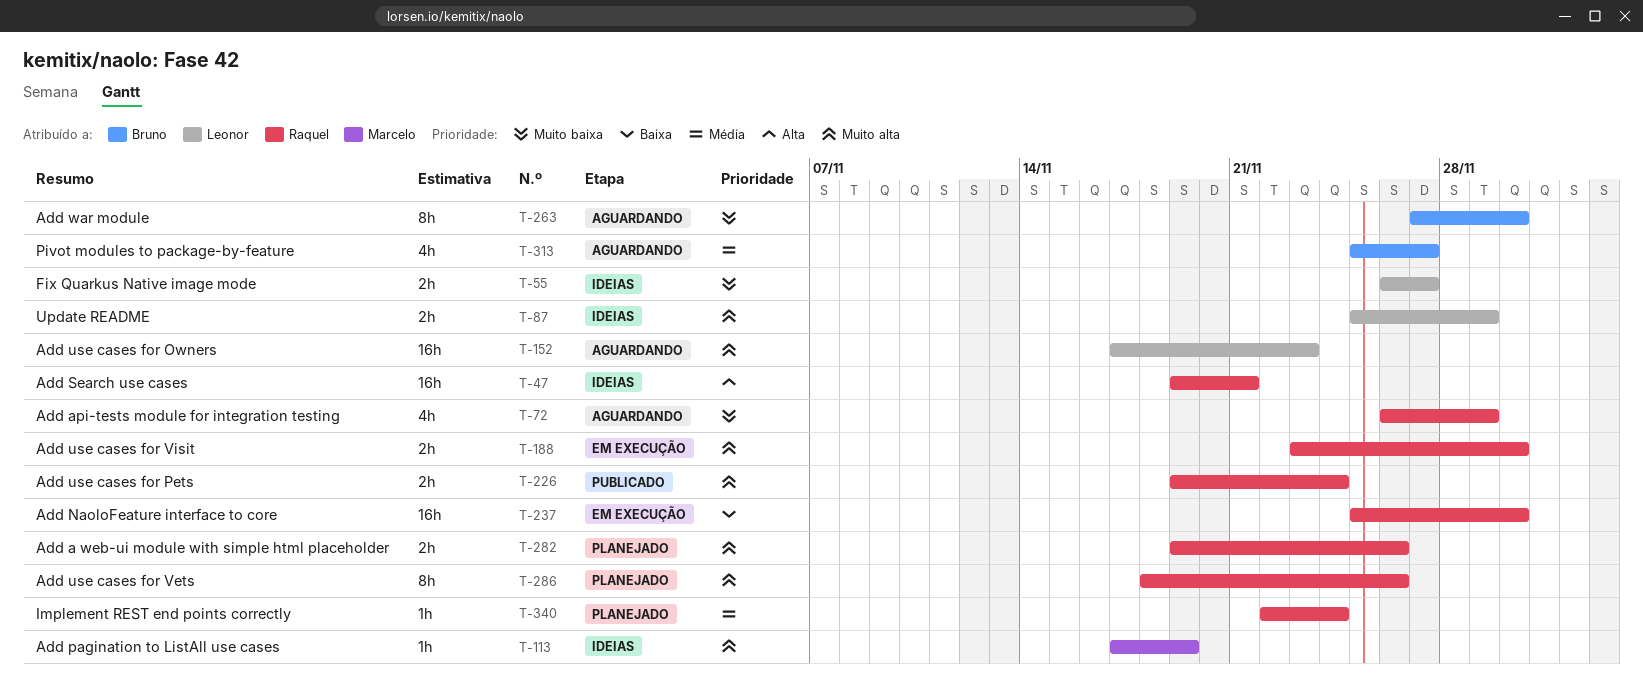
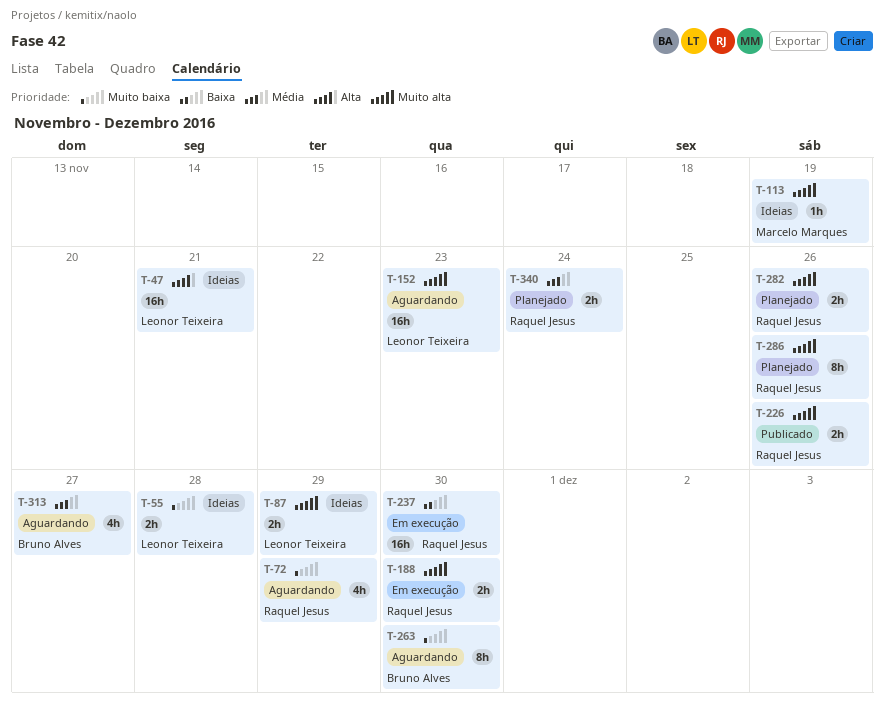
T-47, owner: Raquel Jesus -> Leonor Teixeira
T-55, due: Nov 27 -> Nov 28
T-226, due: Nov 24 -> Nov 26
T-340, estimate: 1h -> 2h

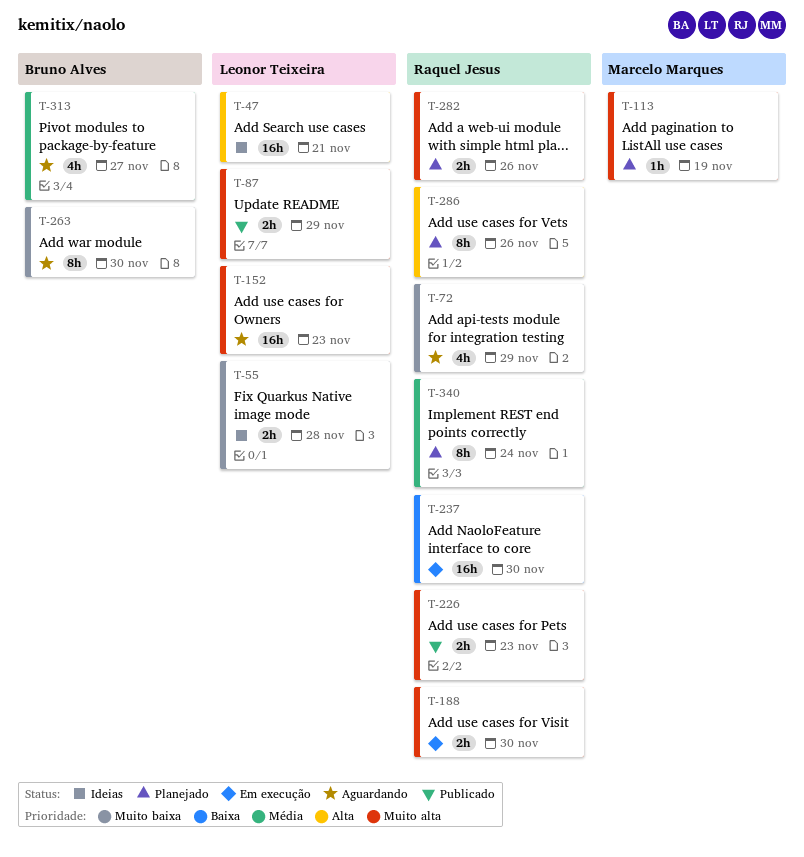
T-87, status: Ideias -> Publicado
T-113, status: Ideias -> Planejado
T-226, due: Nov 26 -> Nov 23
T-286, priority: Muito alta -> Alta
T-340, estimate: 2h -> 8h

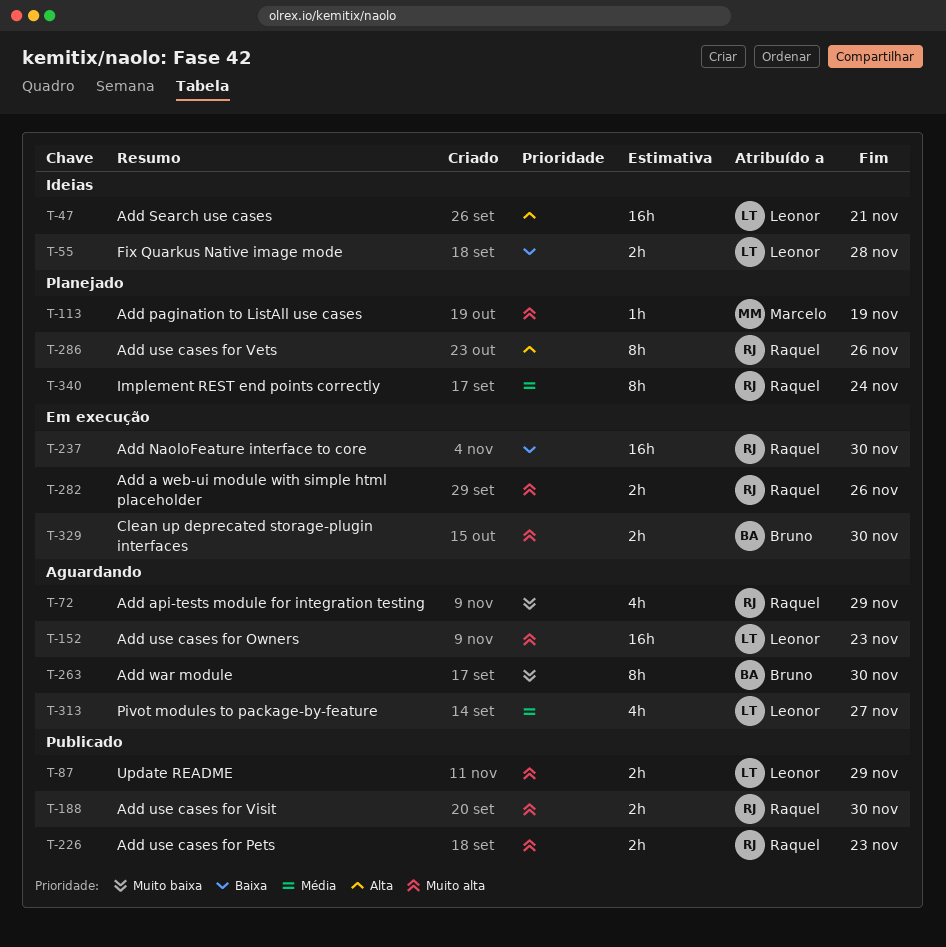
T-55, priority: Muito baixa -> Baixa
T-188, status: Em execução -> Publicado
T-282, status: Planejado -> Em execução
T-313, owner: Bruno Alves -> Leonor Teixeira
T-329: none -> present

